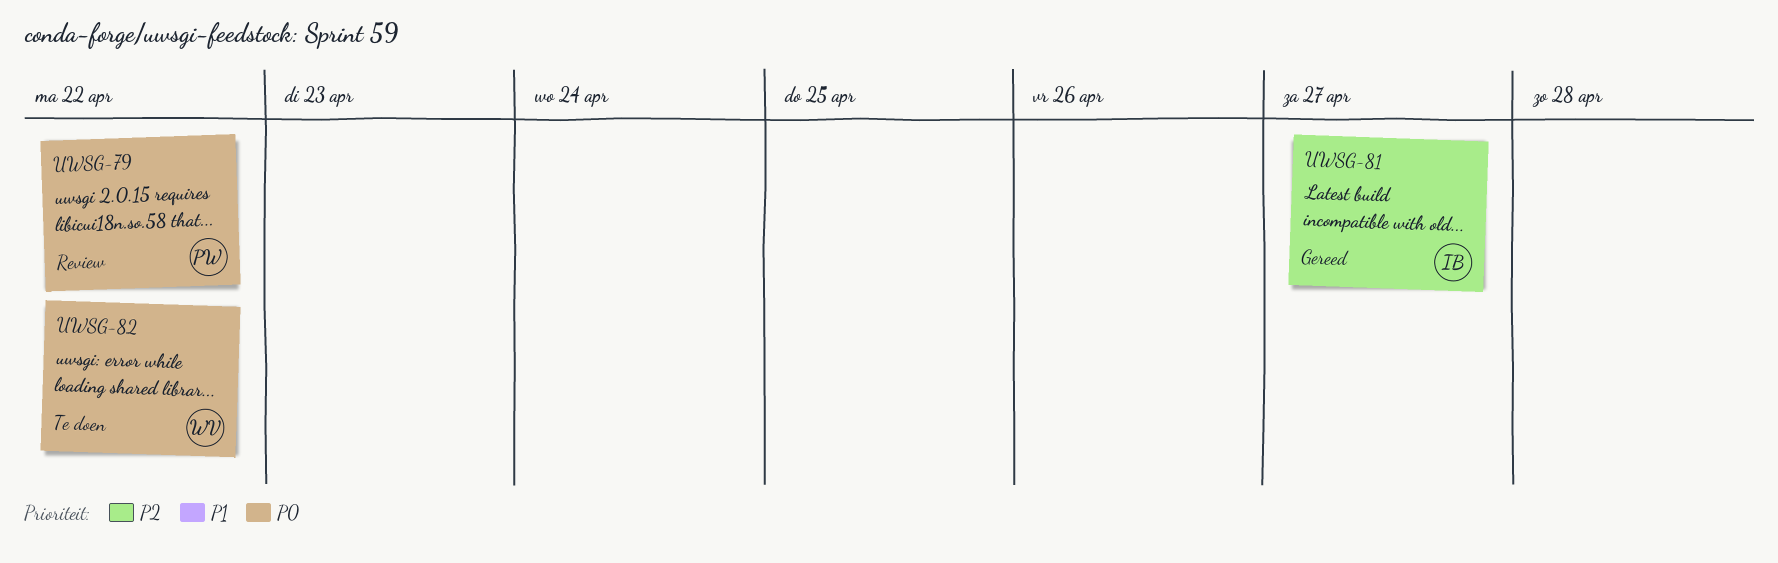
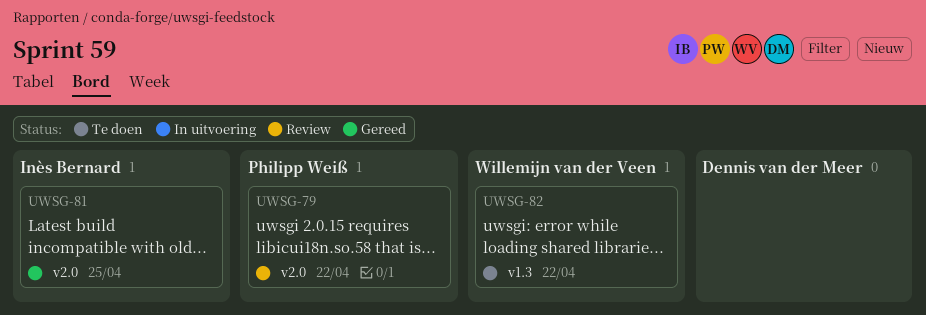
UWSG-81, due: Apr 27 -> Apr 25

